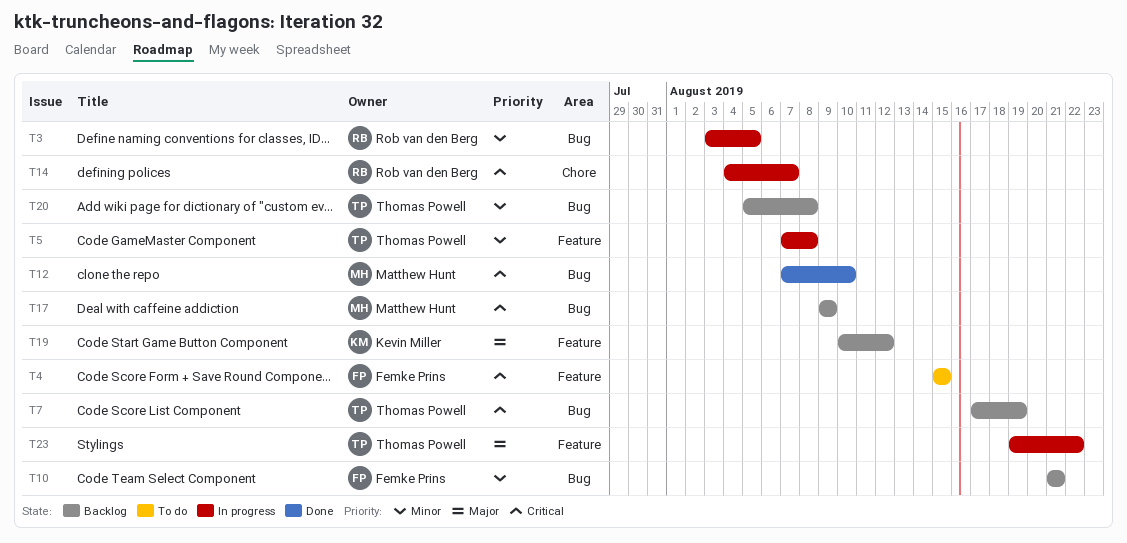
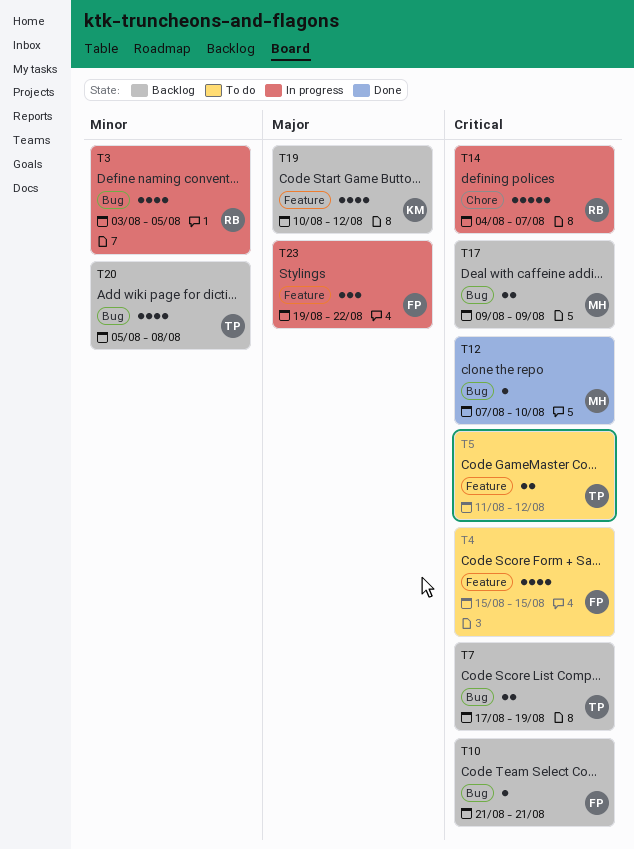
T5, status: In progress -> To do
T5, priority: Minor -> Critical
T5, start: Aug 7 -> Aug 11
T5, due: Aug 8 -> Aug 12
T10, priority: Minor -> Critical
T23, owner: Thomas Powell -> Femke Prins

